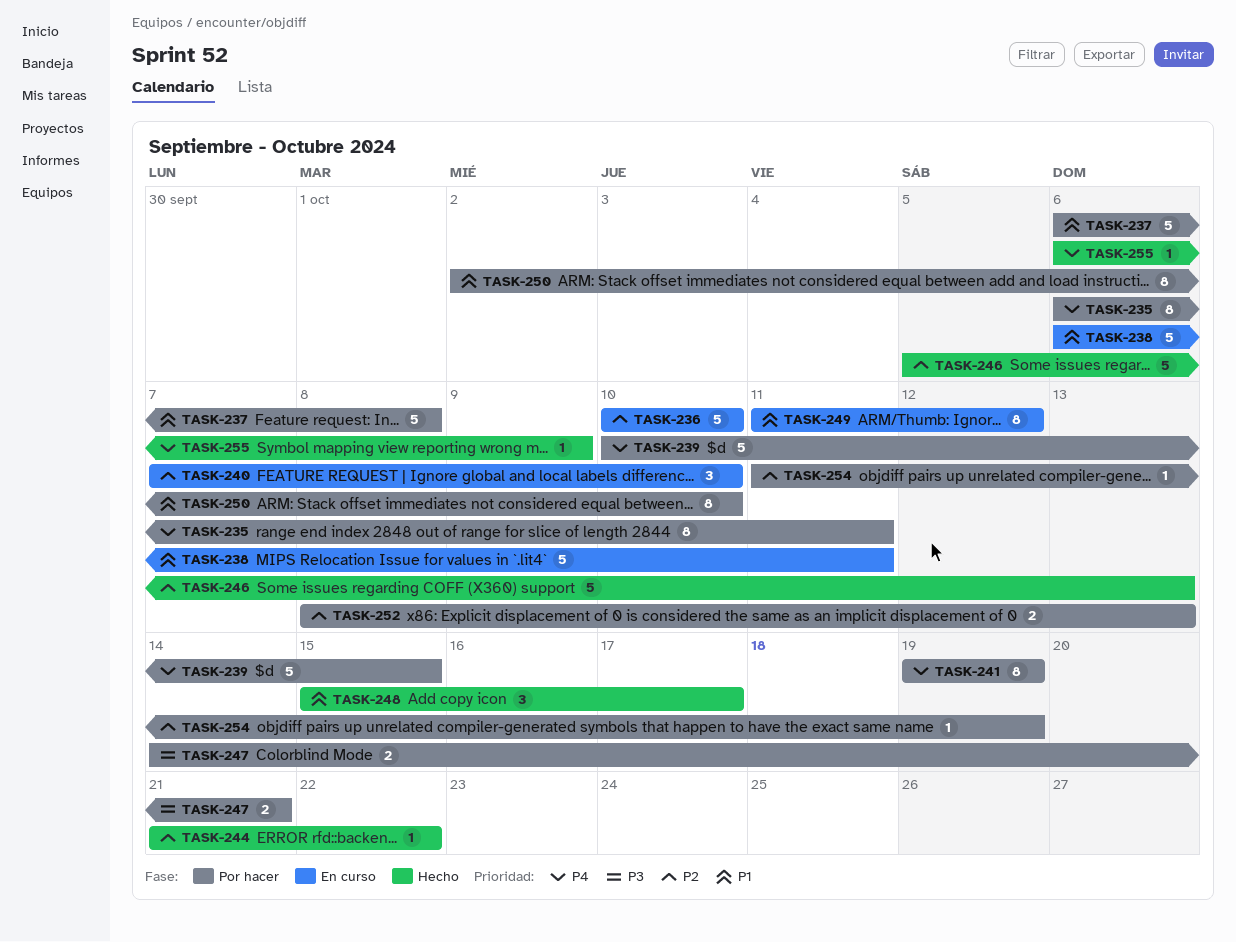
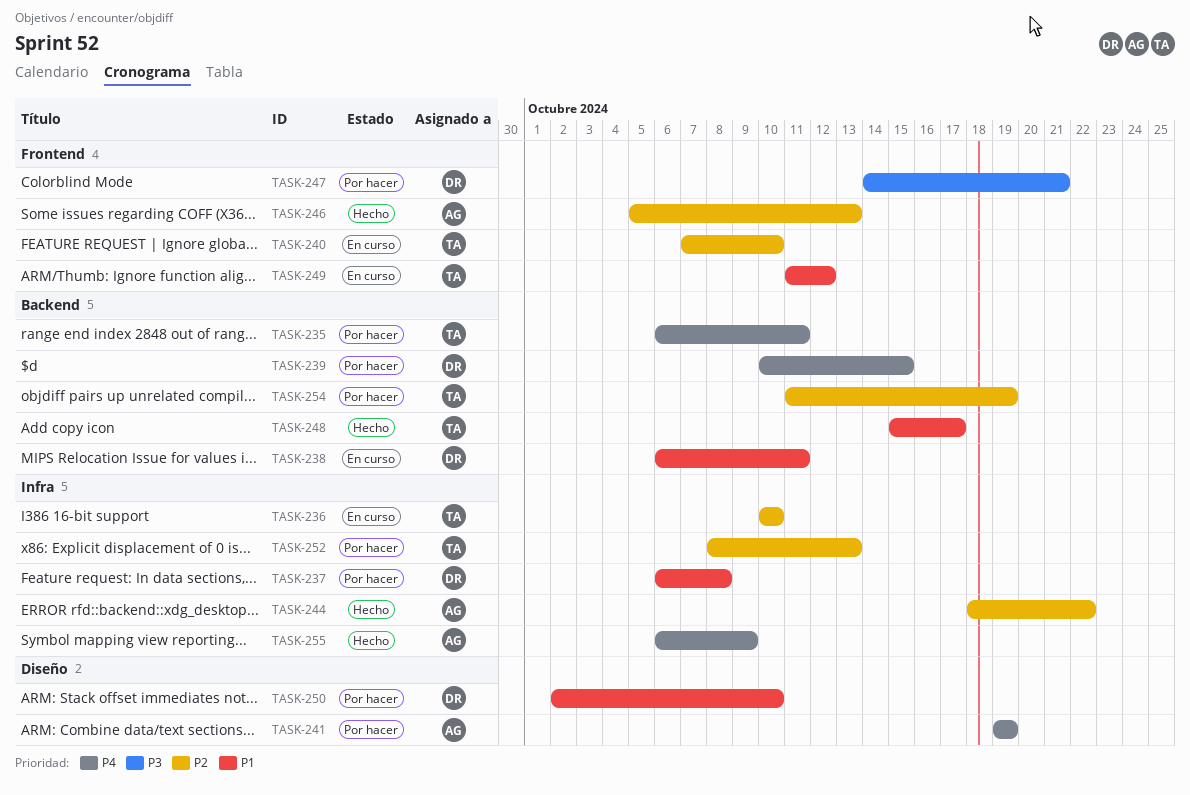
TASK-244, start: Oct 21 -> Oct 18

